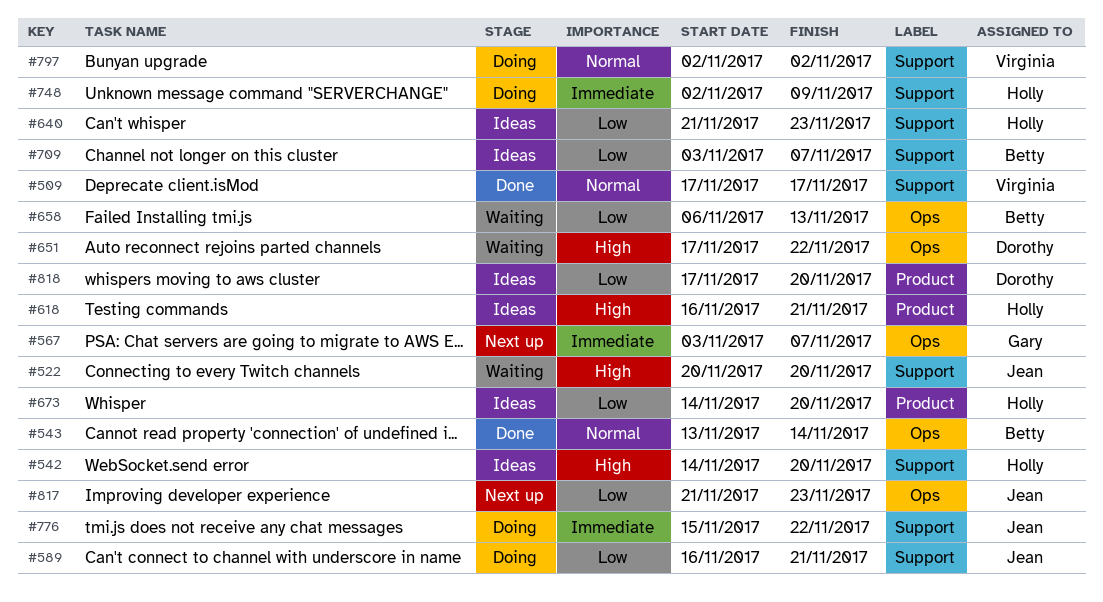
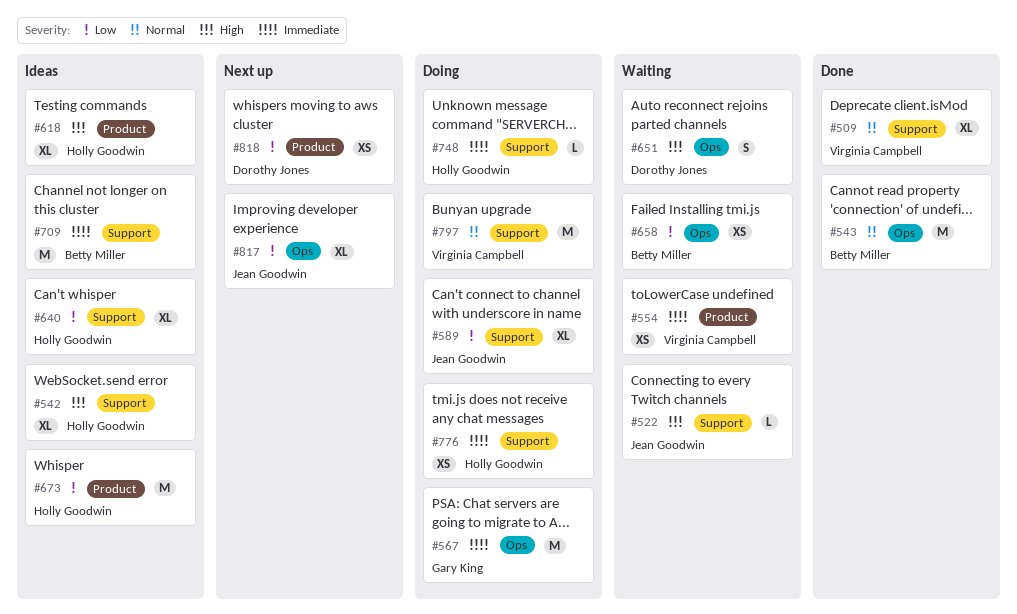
#554: none -> present
#567, status: Next up -> Doing
#709, priority: Low -> Immediate
#776, owner: Jean Goodwin -> Holly Goodwin
#818, status: Ideas -> Next up

